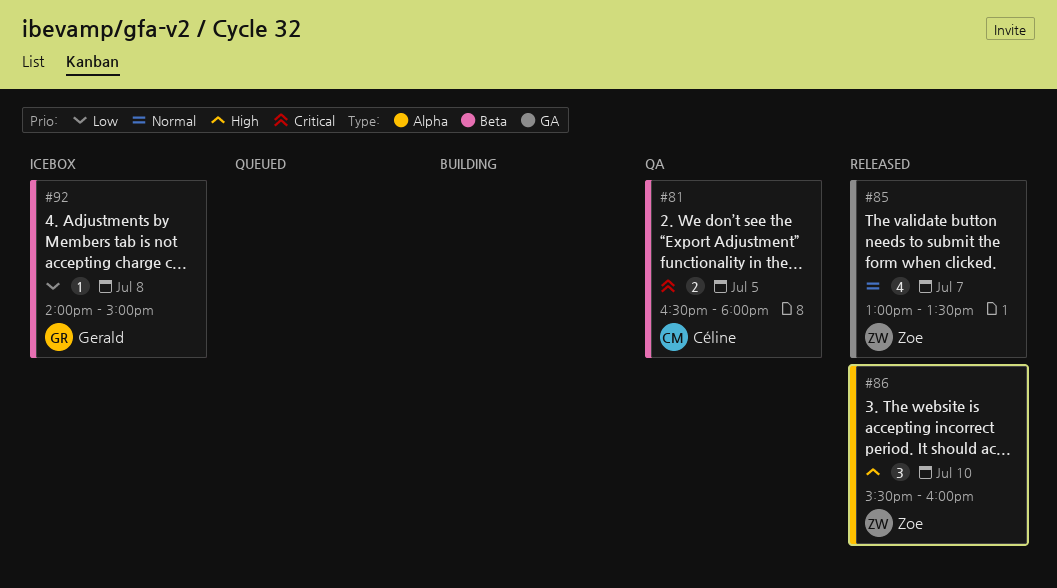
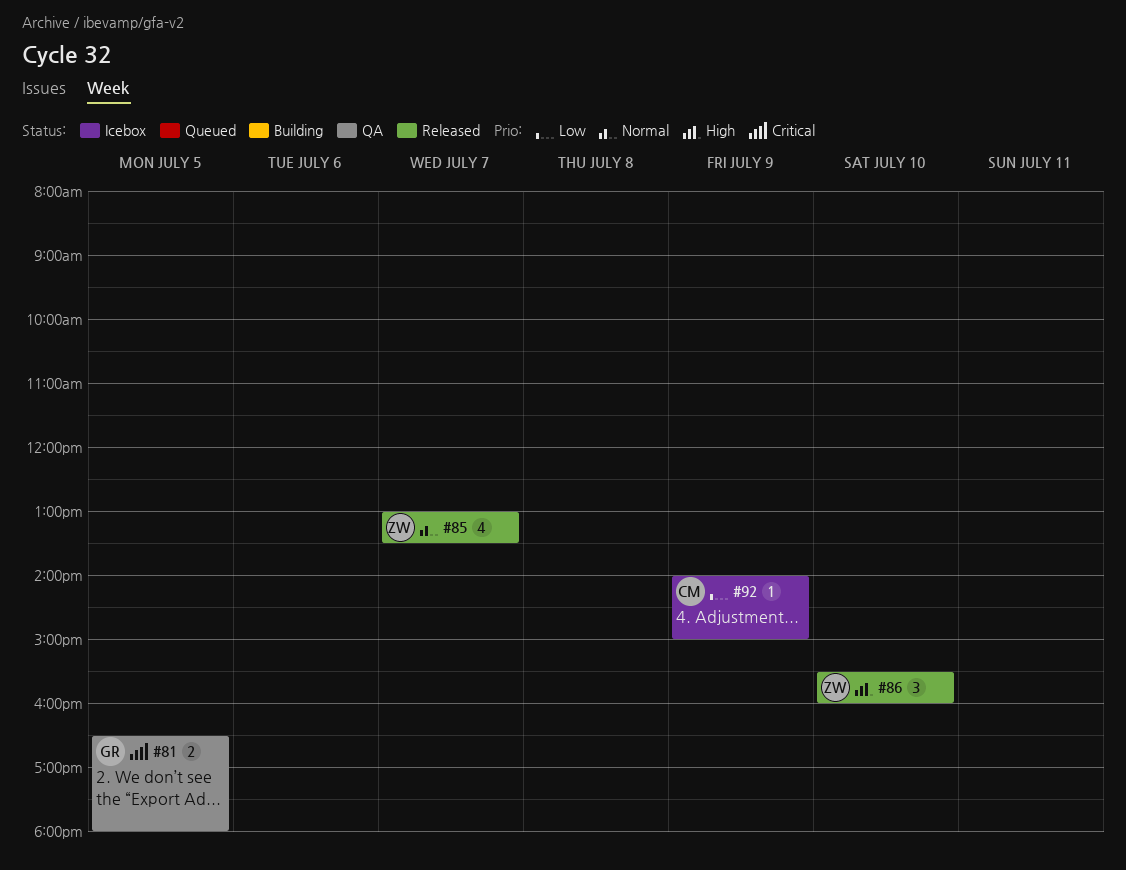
#81, owner: Céline -> Gerald
#92, owner: Gerald -> Céline
#92, day: Jul 8 -> Jul 9

